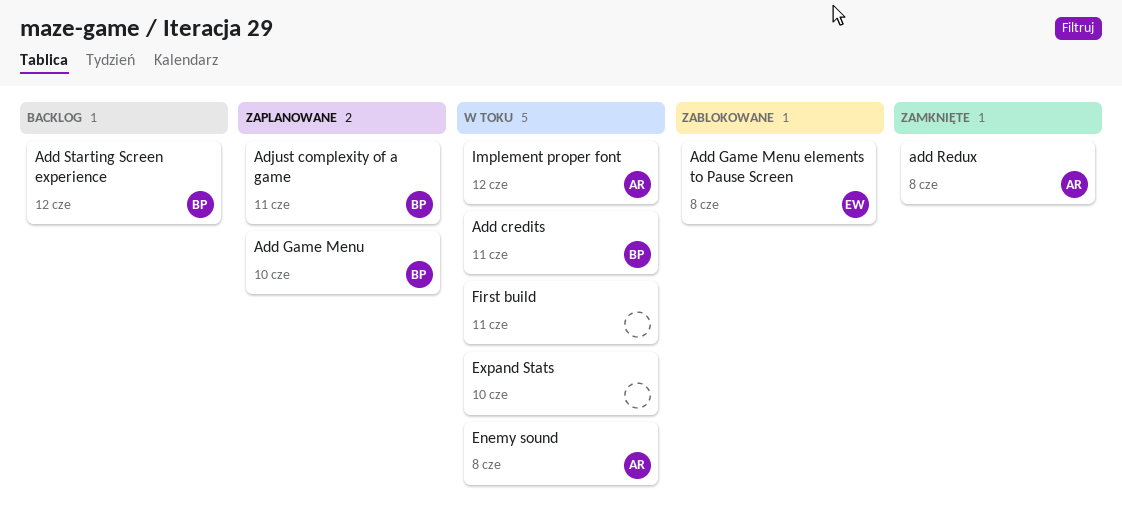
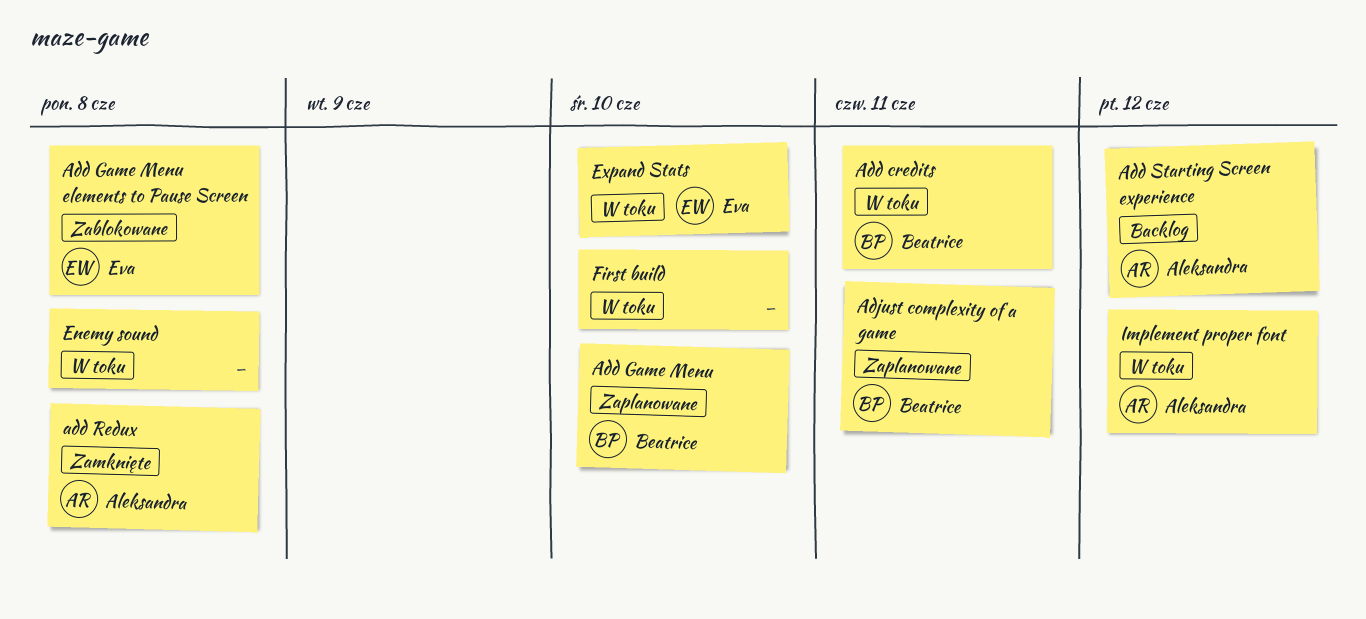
Add Starting Screen experience, owner: Beatrice -> Aleksandra
Enemy sound, owner: Aleksandra -> none
Expand Stats, owner: none -> Eva
First build, due: Jun 11 -> Jun 10

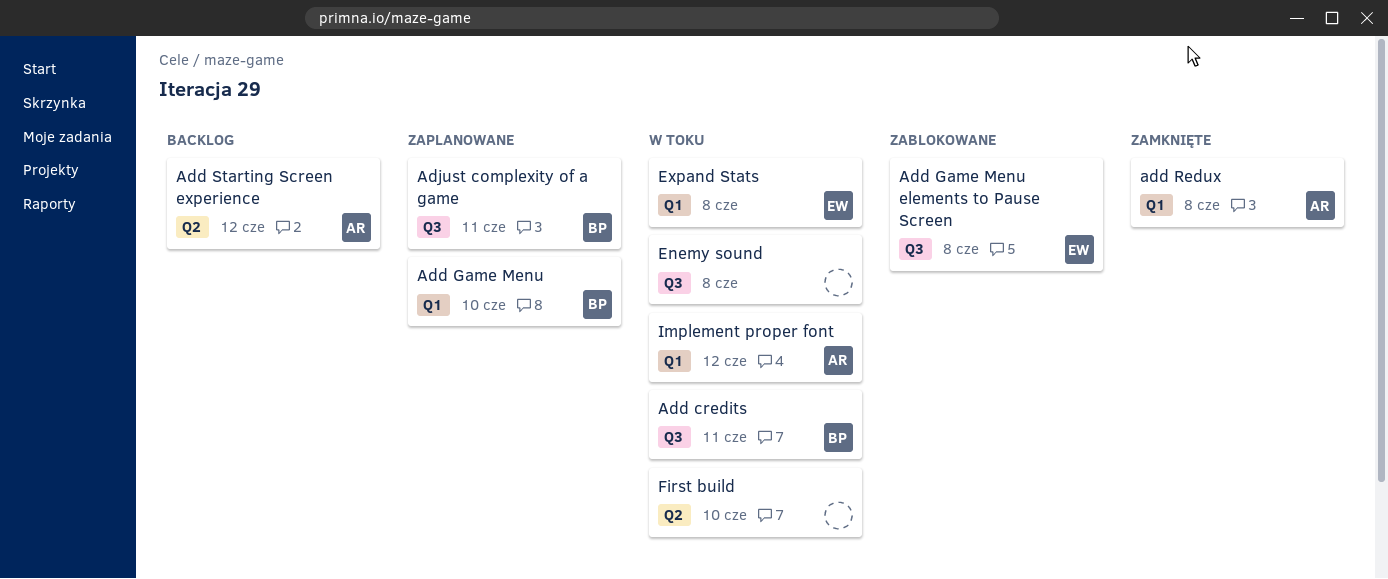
Expand Stats, due: Jun 10 -> Jun 8

